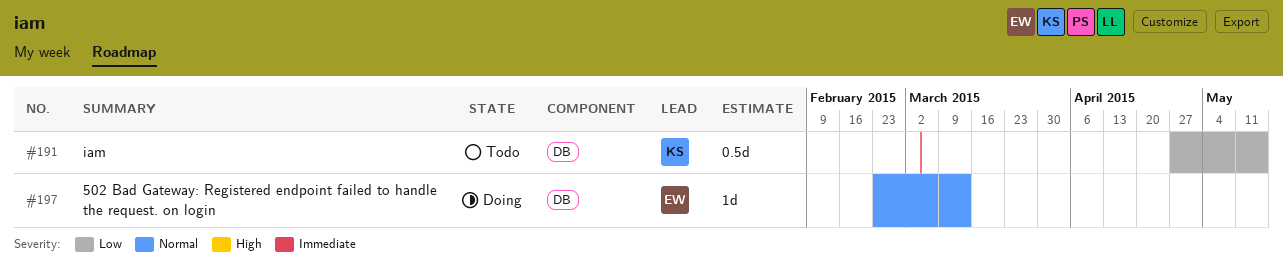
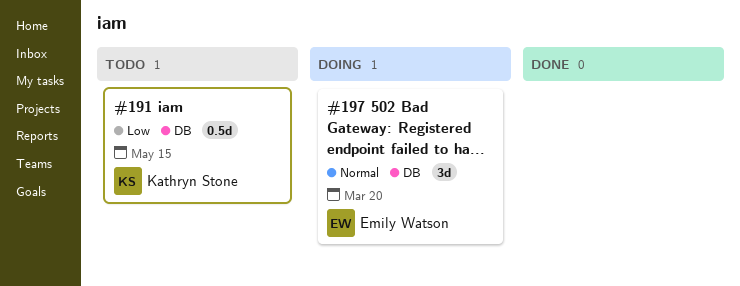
#197, estimate: 1d -> 3d
#197, due: Mar 13 -> Mar 20

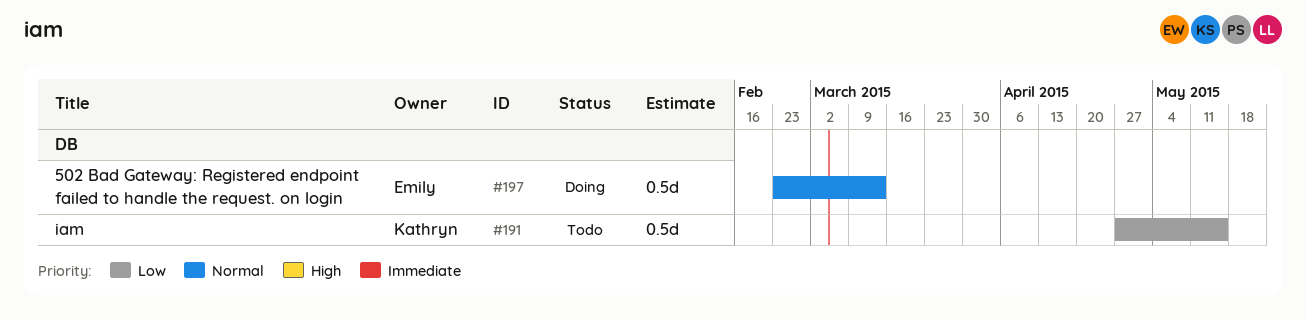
#197, estimate: 3d -> 0.5d
#197, due: Mar 20 -> Mar 13

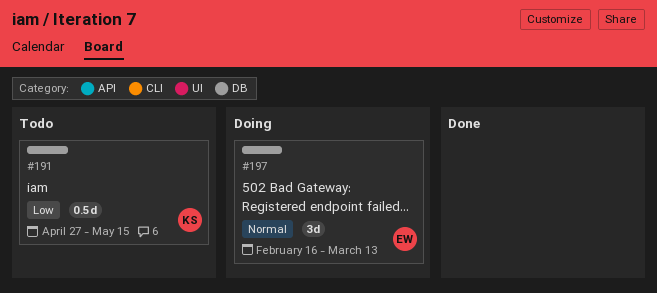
#197, estimate: 0.5d -> 3d
#197, start: Feb 23 -> Feb 16

